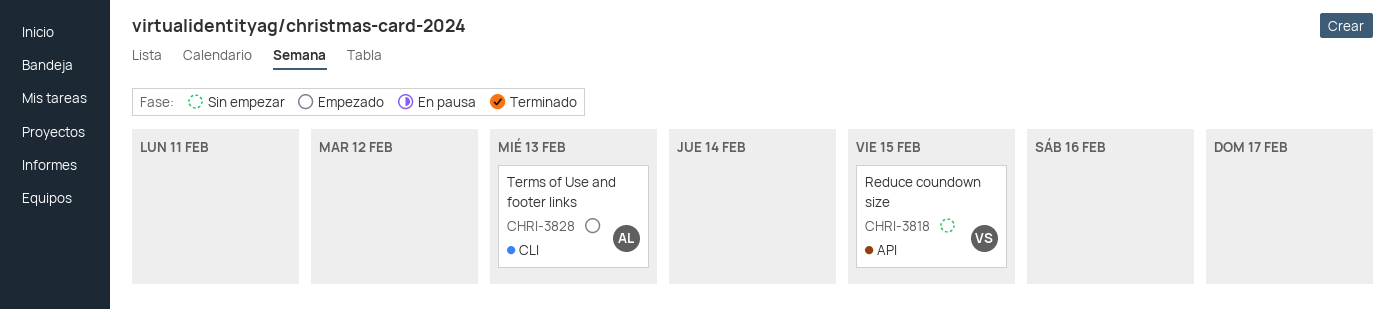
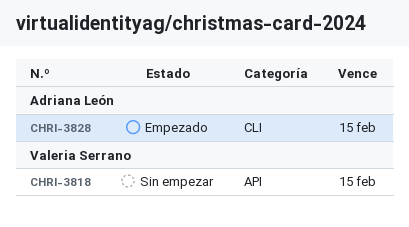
CHRI-3828, due: Feb 13 -> Feb 15

